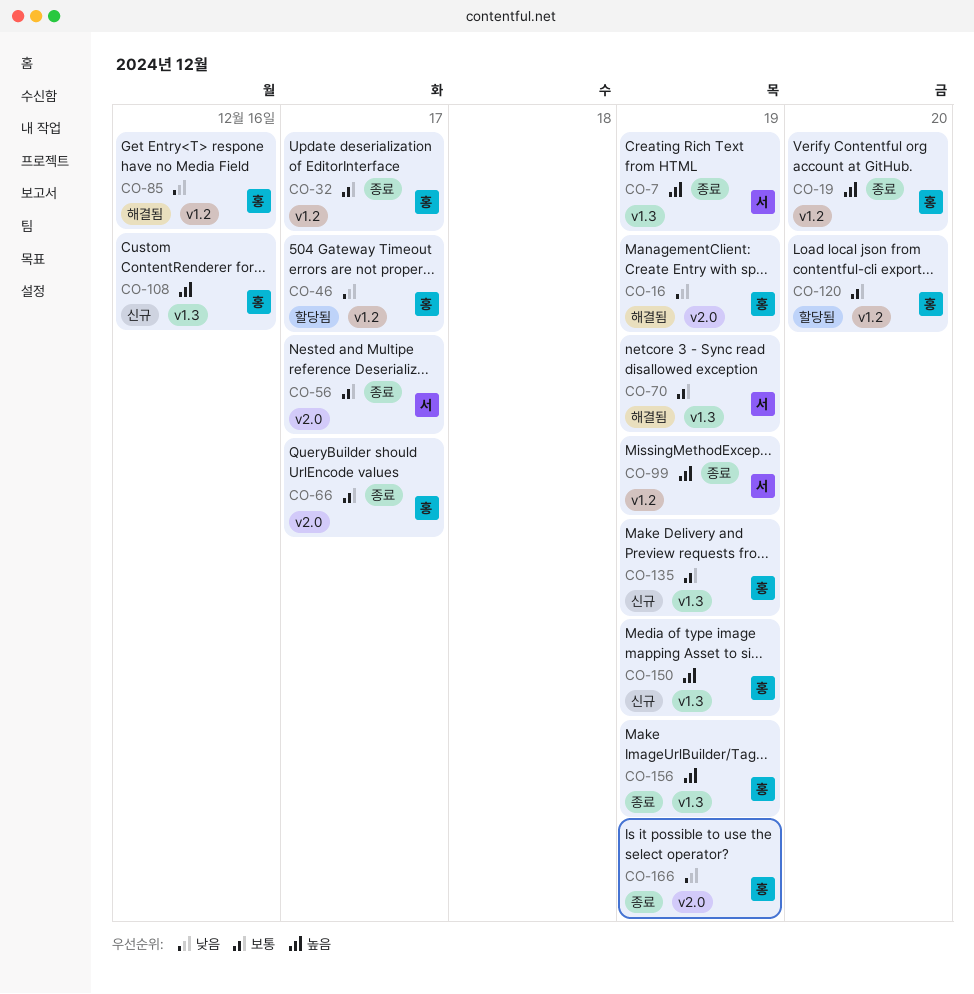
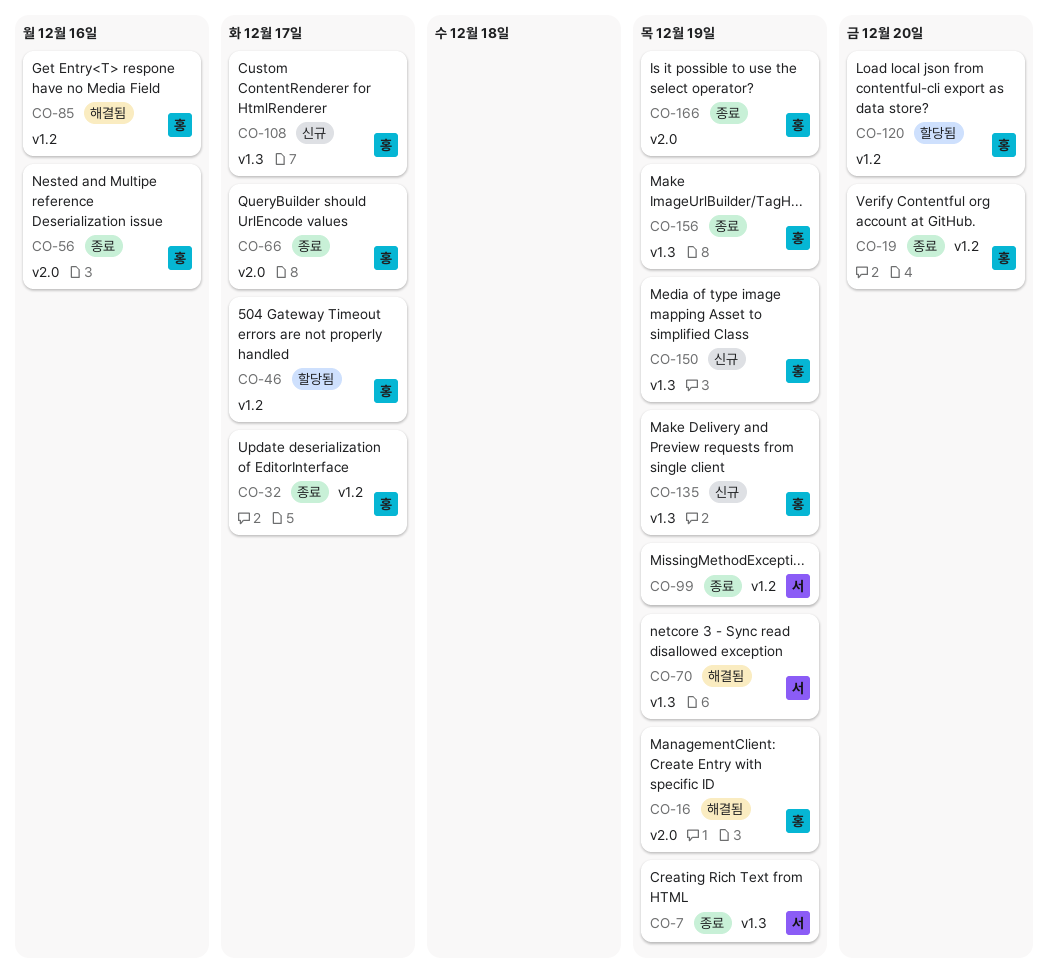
CO-56, owner: 서 -> 홍
CO-56, due: Dec 17 -> Dec 16
CO-108, due: Dec 16 -> Dec 17

